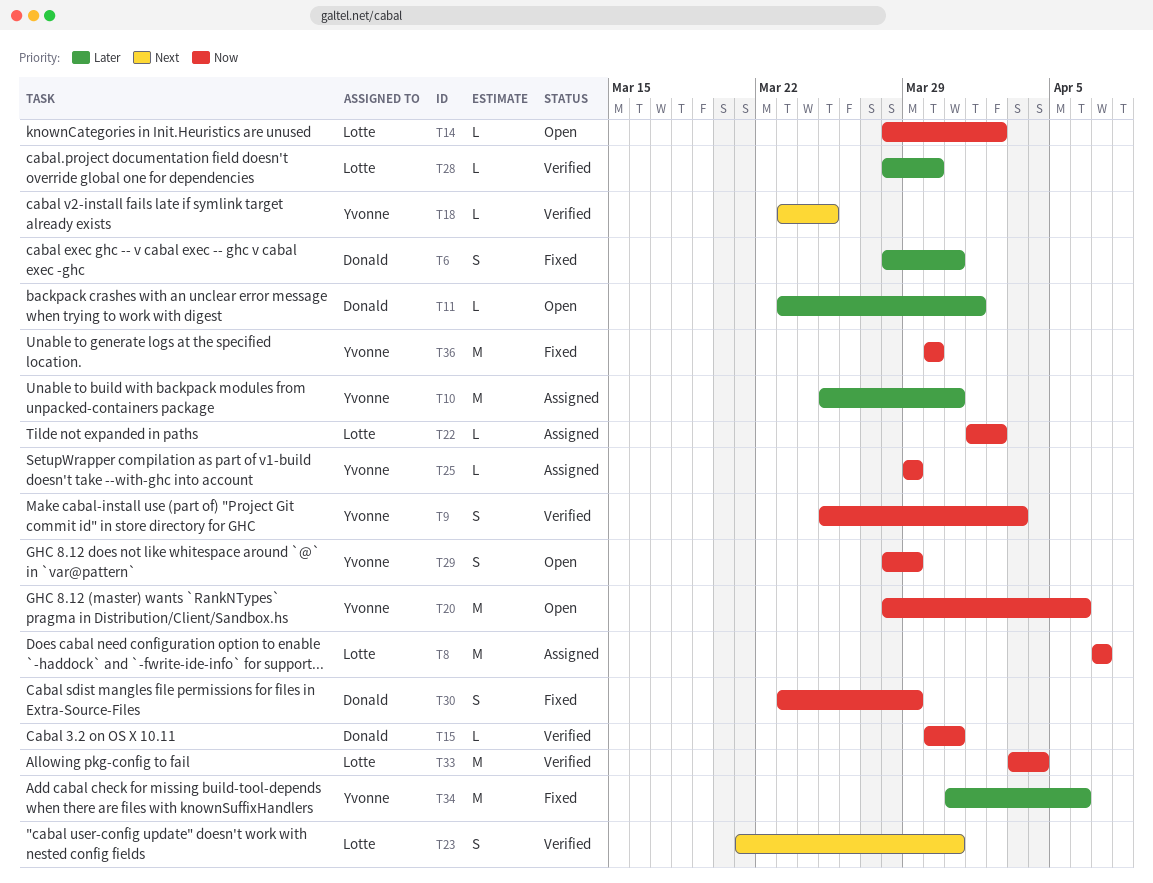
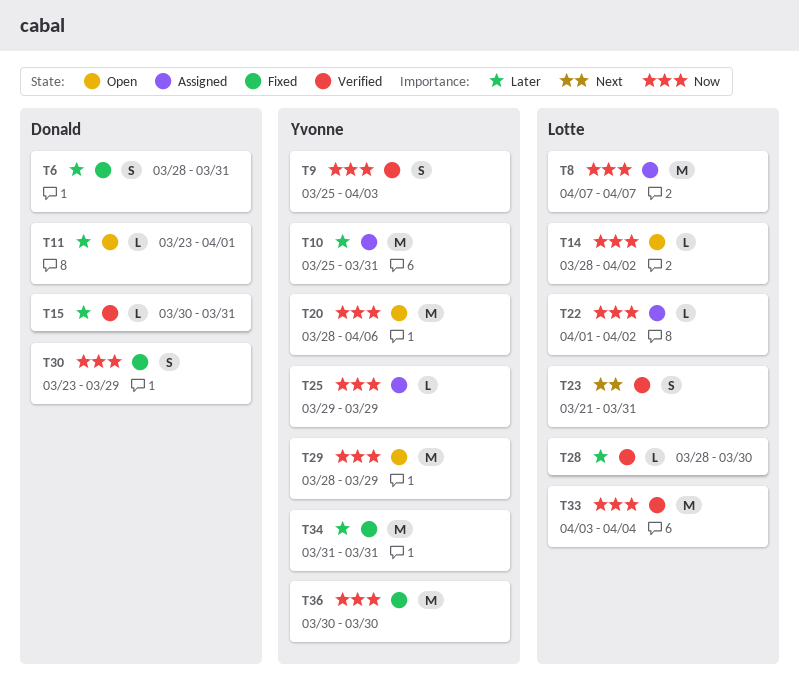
T15, priority: Now -> Later
T18: present -> none
T29, estimate: S -> M
T34, due: Apr 6 -> Mar 31

